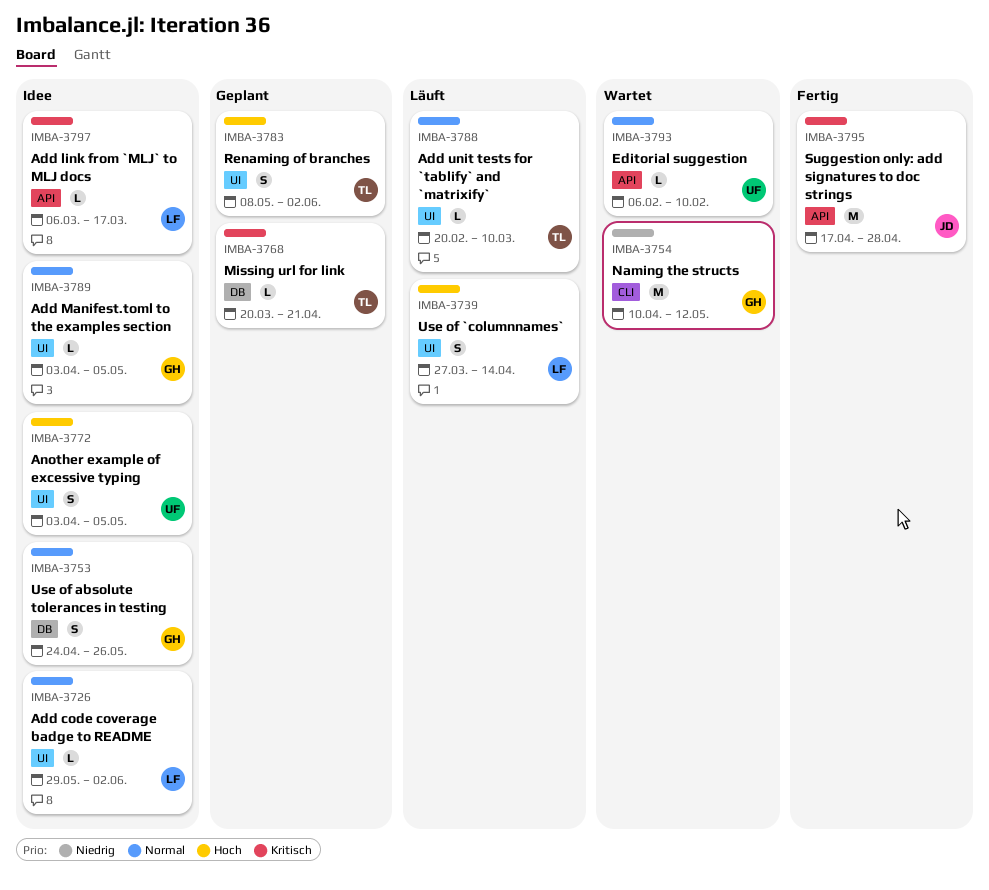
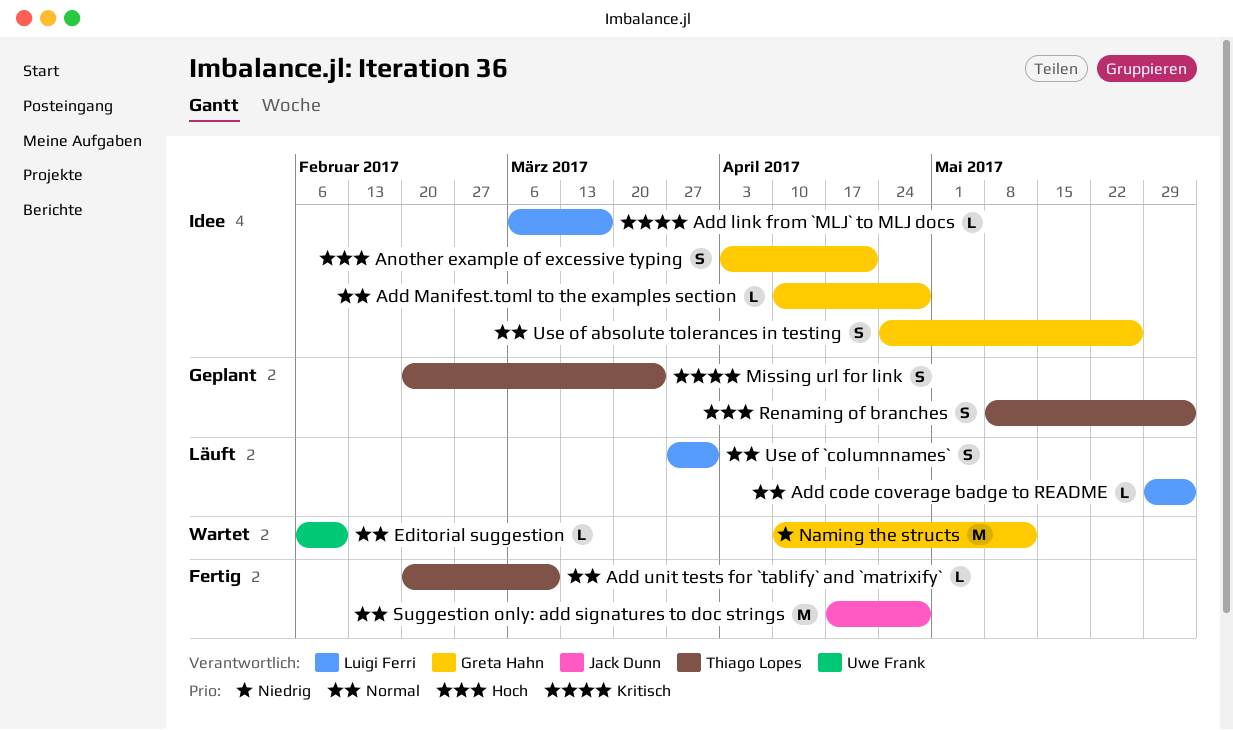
Add code coverage badge to README, status: Idee -> Läuft
Add Manifest.toml to the examples section, start: Apr 3 -> Apr 10
Add Manifest.toml to the examples section, due: May 5 -> Apr 28
Add unit tests for `tablify` and `matrixify`, status: Läuft -> Fertig
Another example of excessive typing, owner: Uwe Frank -> Greta Hahn
Another example of excessive typing, due: May 5 -> Apr 21
Missing url for link, estimate: L -> S
Missing url for link, start: Mar 20 -> Feb 20
Missing url for link, due: Apr 21 -> Mar 24
Suggestion only: add signatures to doc strings, priority: Kritisch -> Normal
Use of `columnnames`, priority: Hoch -> Normal
Use of `columnnames`, due: Apr 14 -> Mar 31

